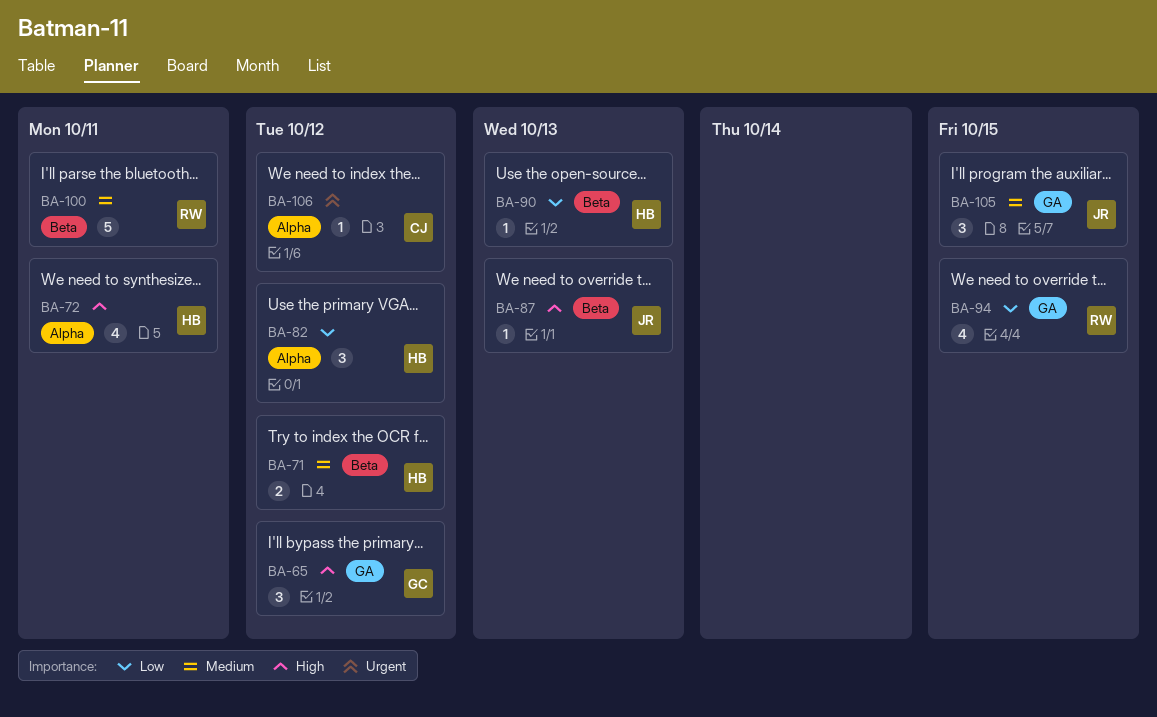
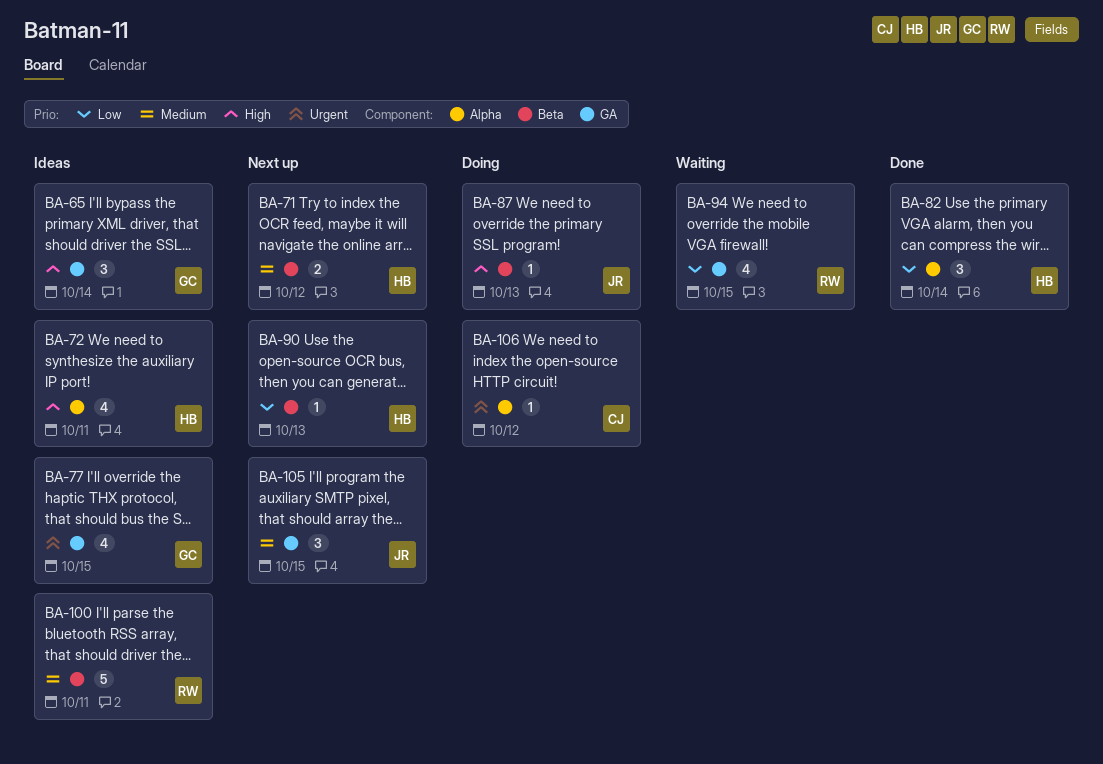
BA-65, due: Oct 12 -> Oct 14
BA-77: none -> present
BA-82, due: Oct 12 -> Oct 14

